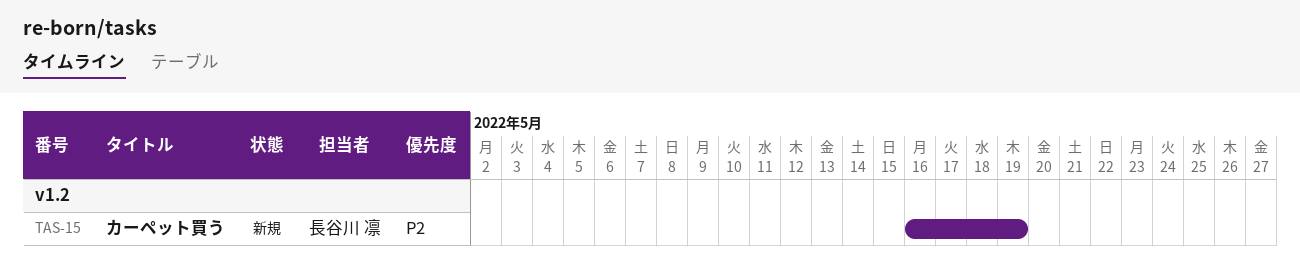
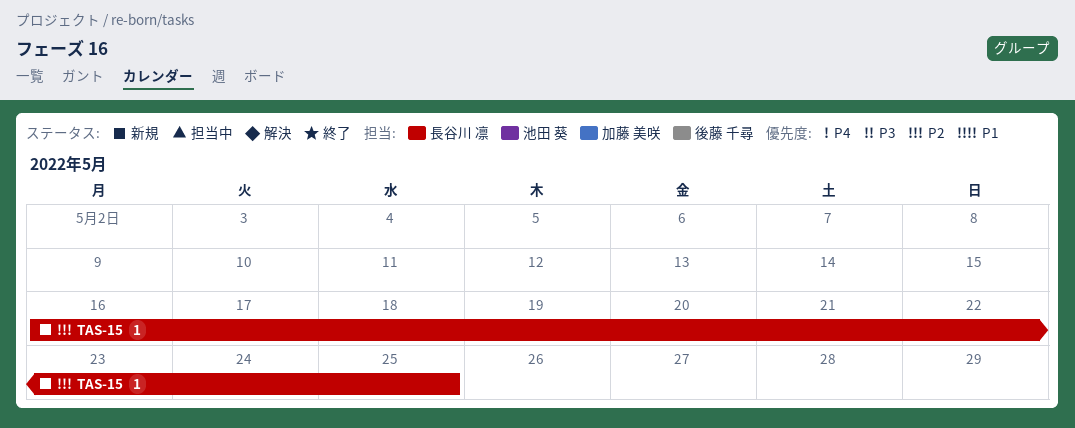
TAS-15, due: May 19 -> May 25

